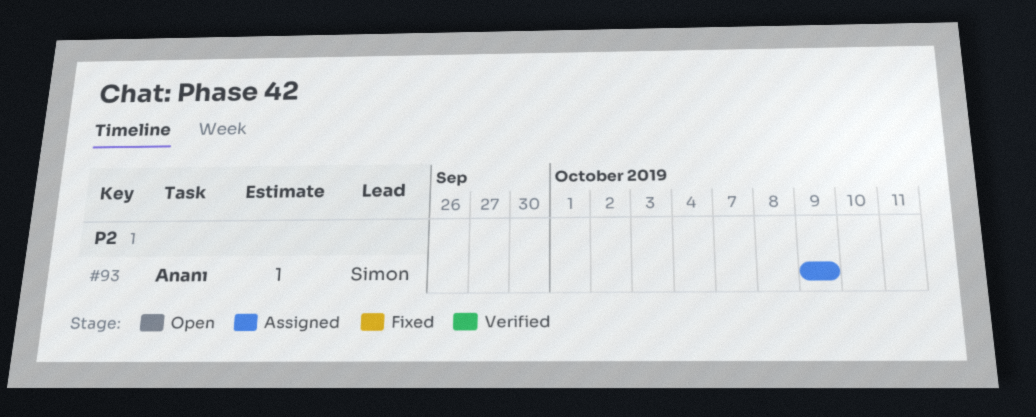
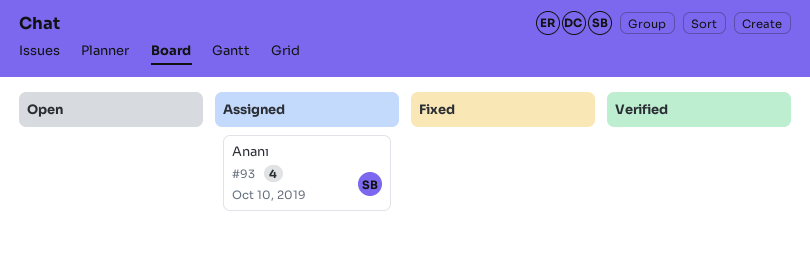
#93, estimate: 1 -> 4
#93, due: Oct 9 -> Oct 10

